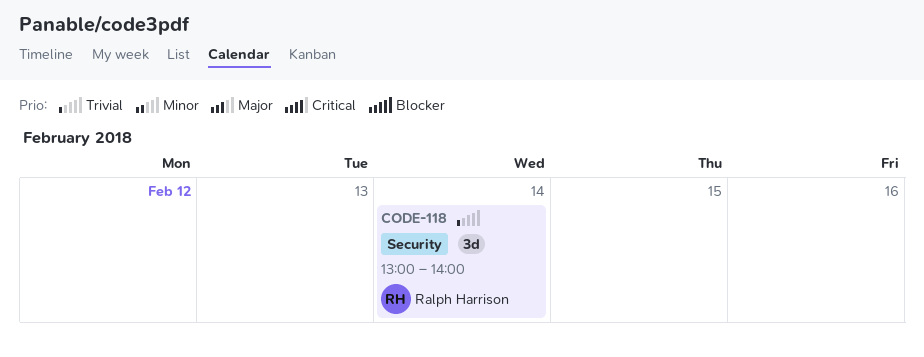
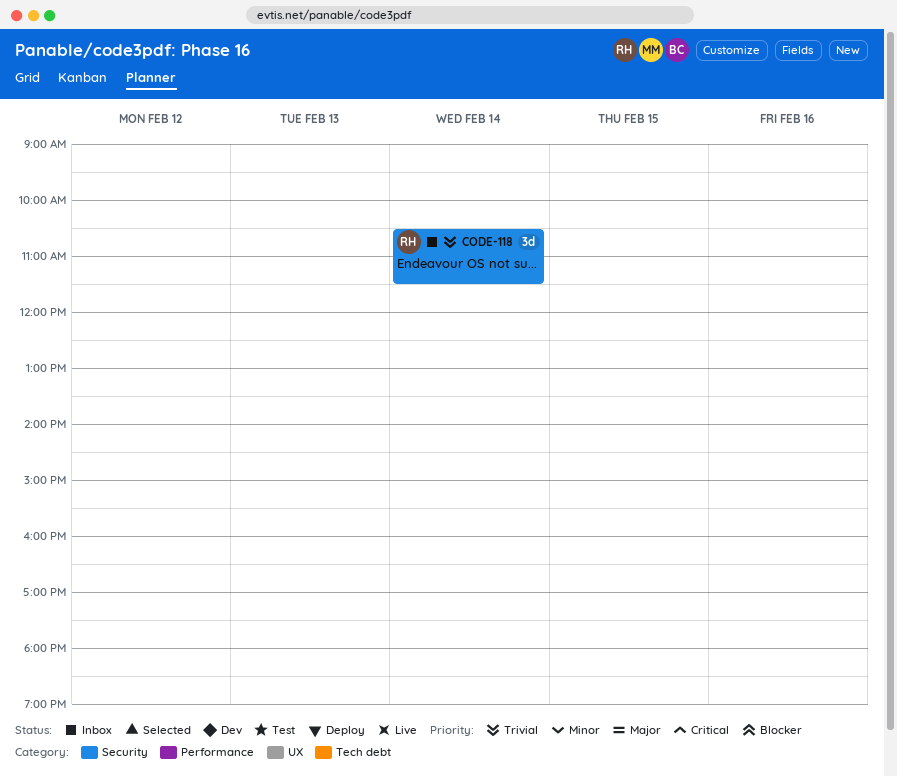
CODE-118, begins: 13:00 -> 10:30
CODE-118, ends: 14:00 -> 11:30

